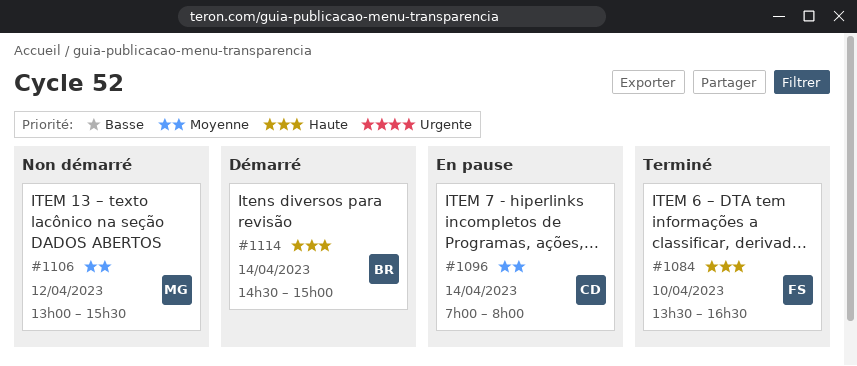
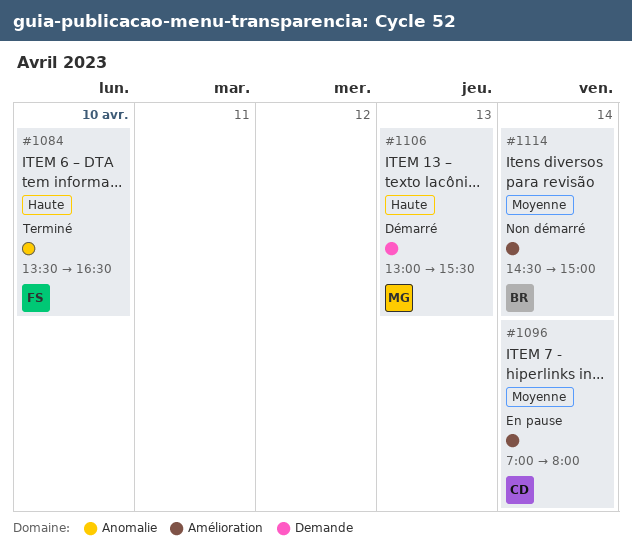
#1106, status: Non démarré -> Démarré
#1106, priority: Moyenne -> Haute
#1106, day: Apr 12 -> Apr 13
#1114, status: Démarré -> Non démarré
#1114, priority: Haute -> Moyenne

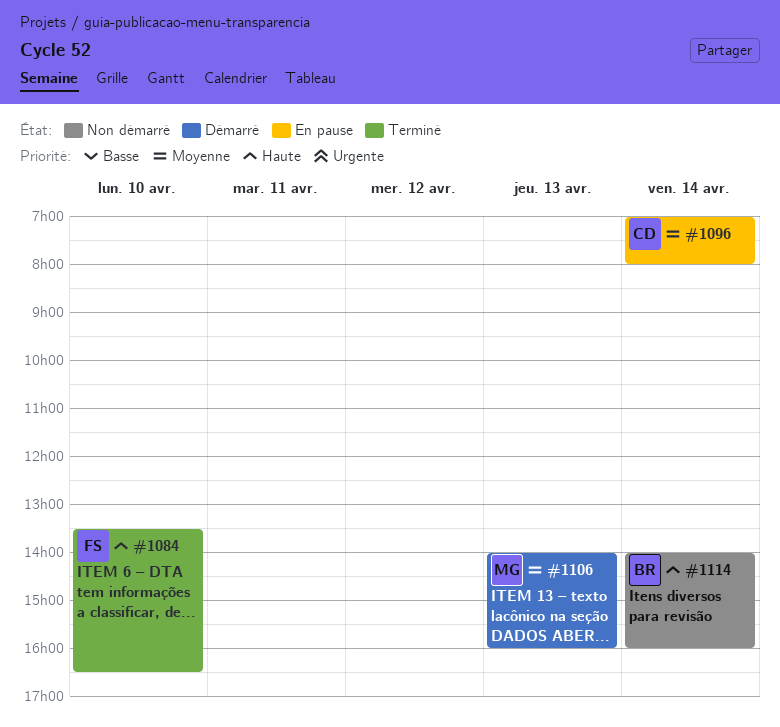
#1106, priority: Haute -> Moyenne
#1106, begins: 13:00 -> 14:00
#1106, ends: 15:30 -> 16:00
#1114, priority: Moyenne -> Haute
#1114, begins: 14:30 -> 14:00
#1114, ends: 15:00 -> 16:00

